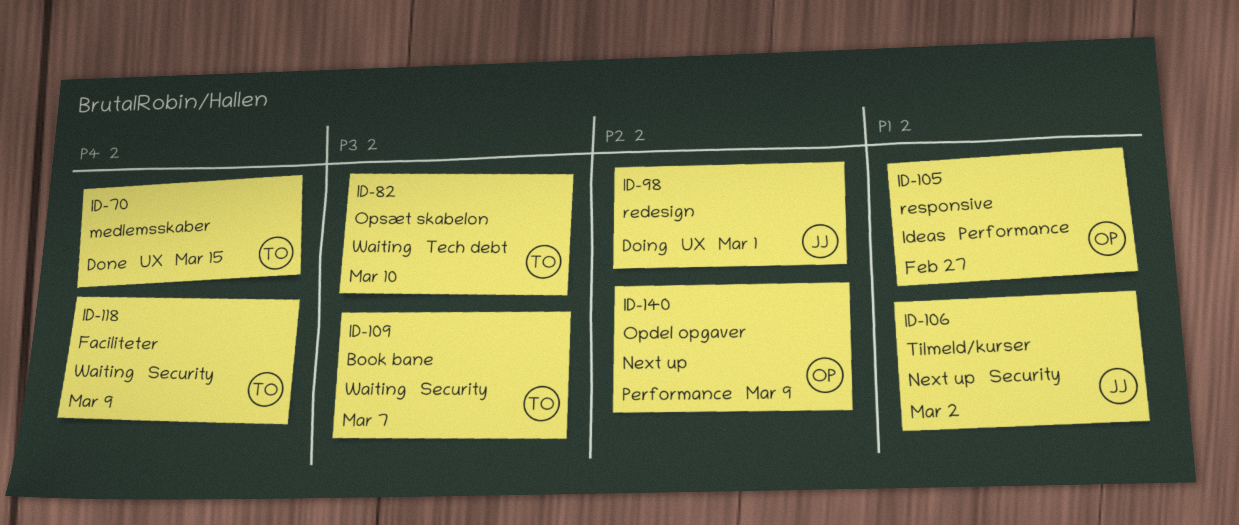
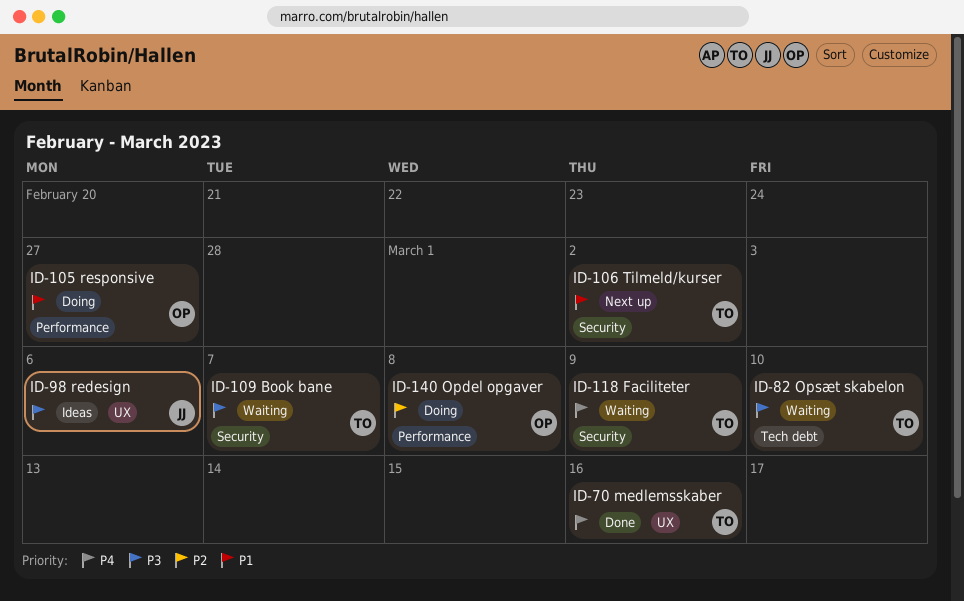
ID-70, due: Mar 15 -> Mar 16
ID-98, status: Doing -> Ideas
ID-98, priority: P2 -> P3
ID-98, due: Mar 1 -> Mar 6
ID-105, status: Ideas -> Doing
ID-106, owner: JJ -> TO
ID-140, status: Next up -> Doing
ID-140, due: Mar 9 -> Mar 8

